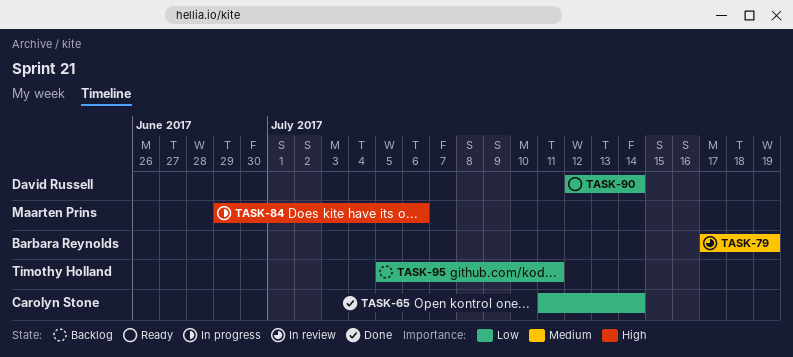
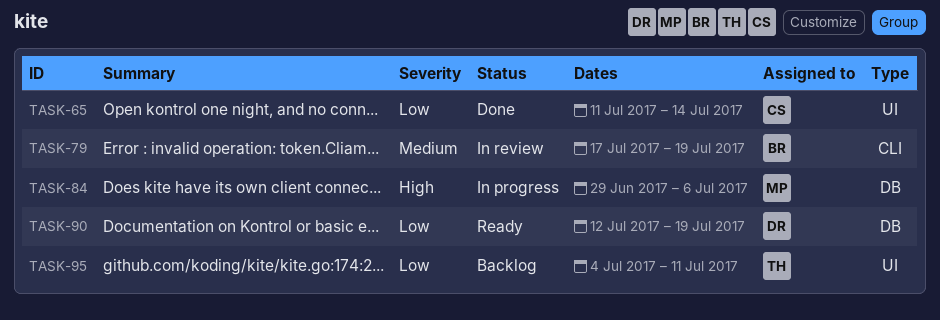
TASK-90, due: Jul 14 -> Jul 19
TASK-95, start: Jul 5 -> Jul 4

